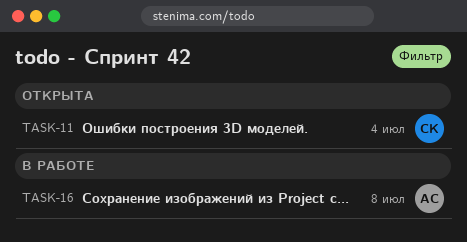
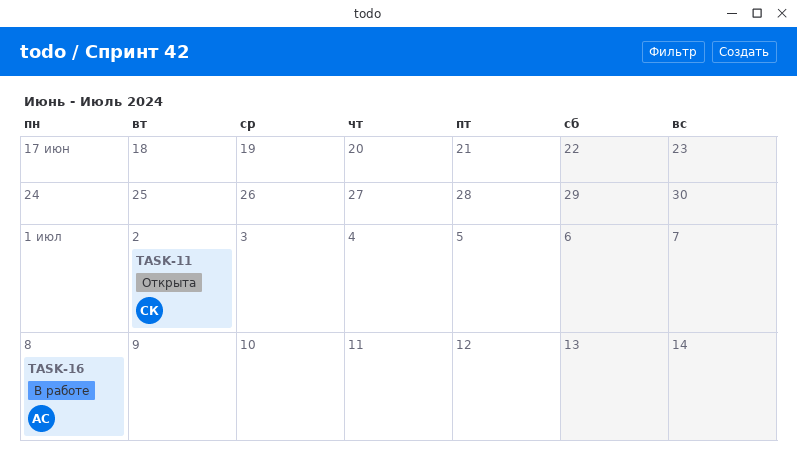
TASK-11, due: Jul 4 -> Jul 2

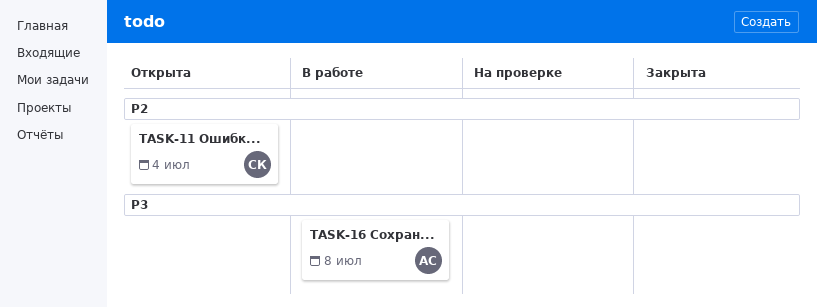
TASK-11, due: Jul 2 -> Jul 4

